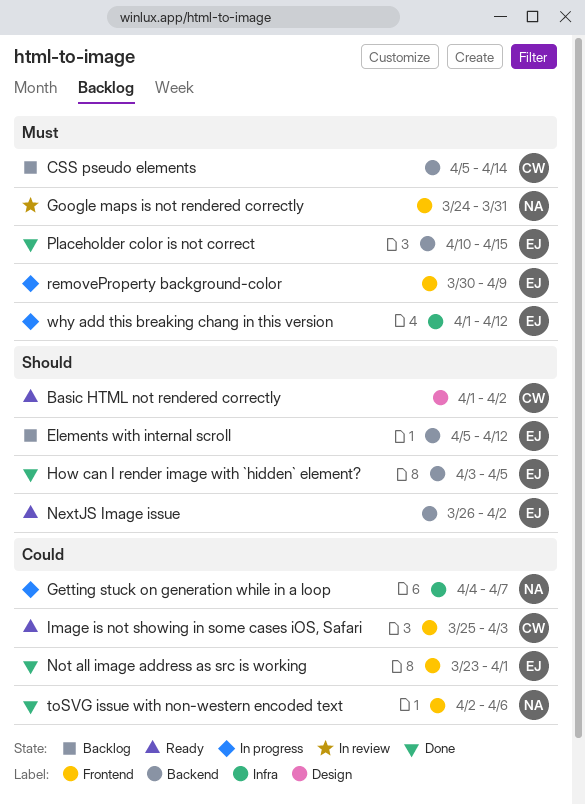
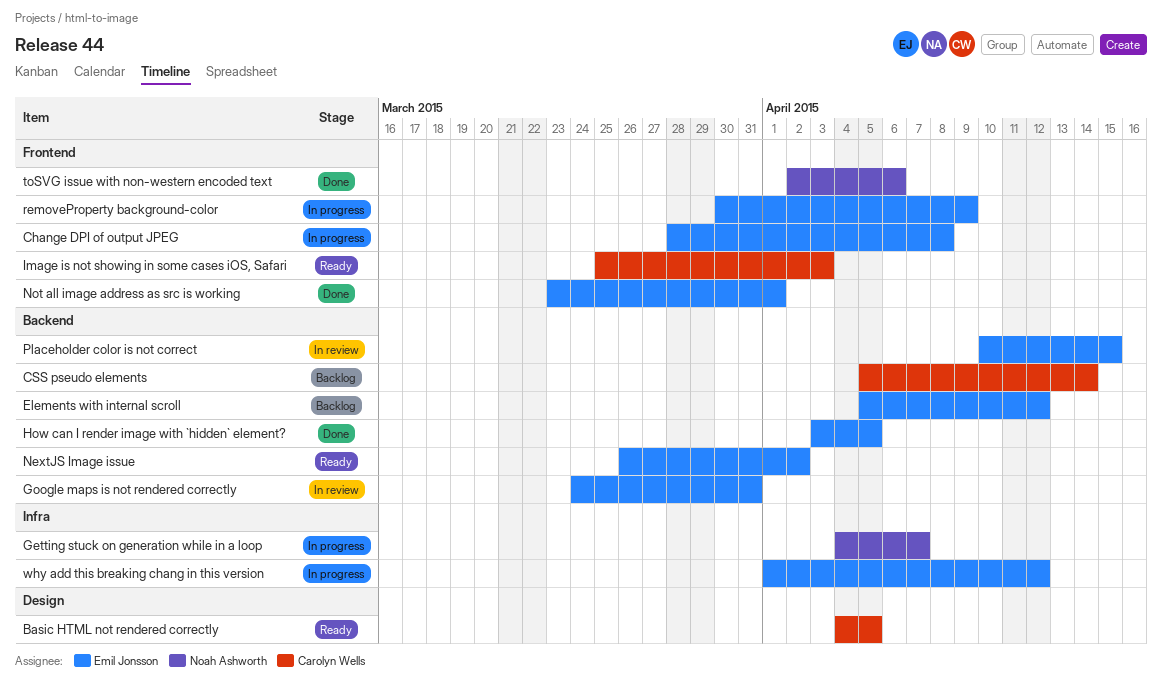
Basic HTML not rendered correctly, start: Apr 1 -> Apr 4
Basic HTML not rendered correctly, due: Apr 2 -> Apr 5
Change DPI of output JPEG: none -> present
Google maps is not rendered correctly, owner: Noah Ashworth -> Emil Jonsson
Google maps is not rendered correctly, label: Frontend -> Backend
Placeholder color is not correct, status: Done -> In review

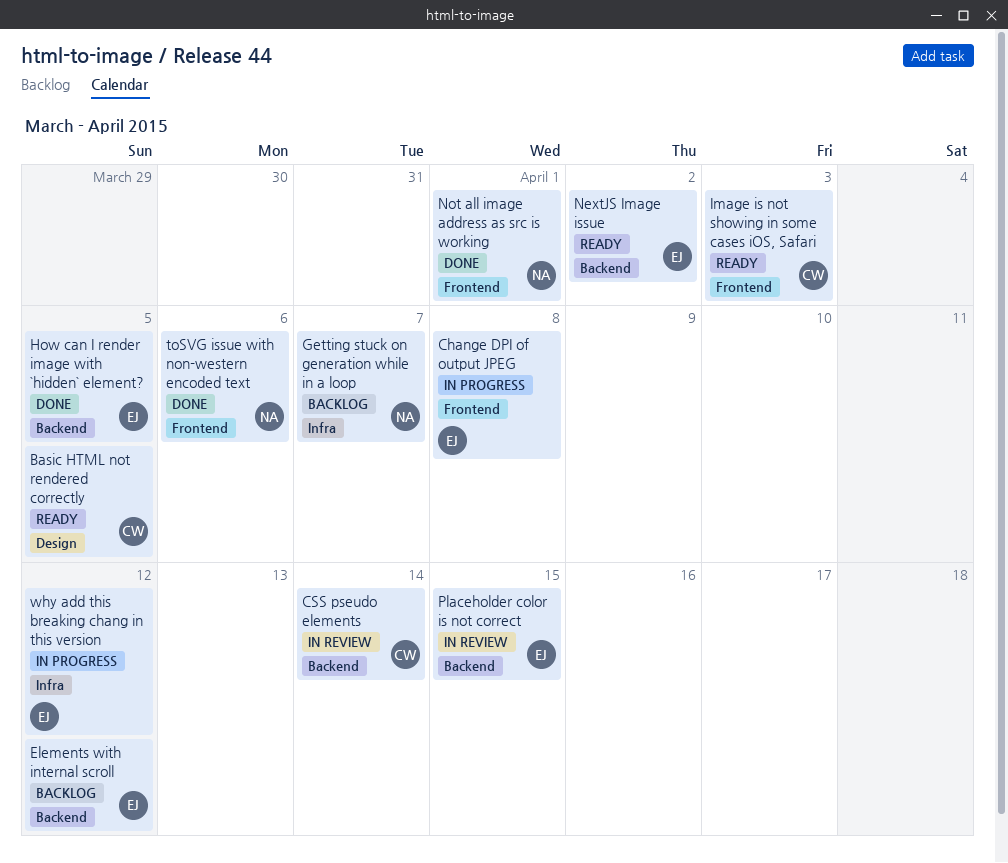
CSS pseudo elements, status: Backlog -> In review
Getting stuck on generation while in a loop, status: In progress -> Backlog
Google maps is not rendered correctly: present -> none
Not all image address as src is working, owner: Emil Jonsson -> Noah Ashworth
removeProperty background-color: present -> none

